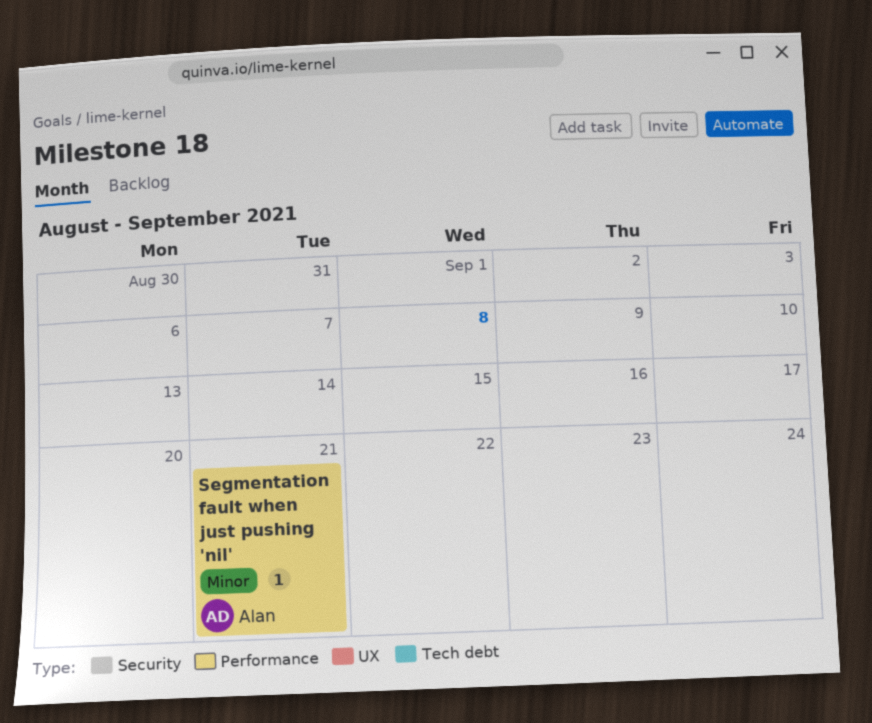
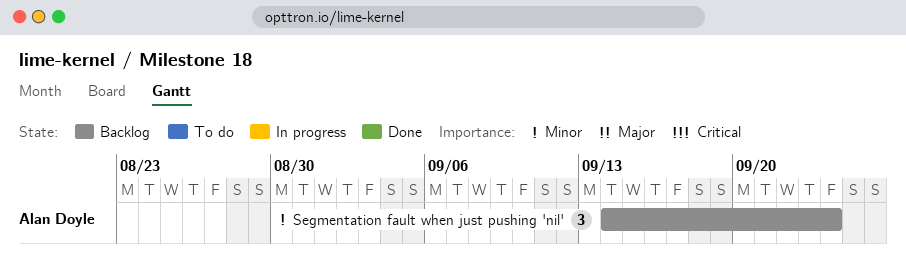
Segmentation fault when just pushing 'nil', estimate: 1 -> 3
Segmentation fault when just pushing 'nil', due: Sep 21 -> Sep 24

